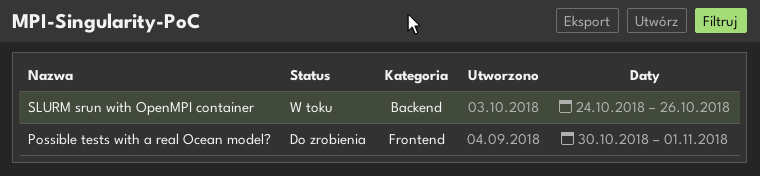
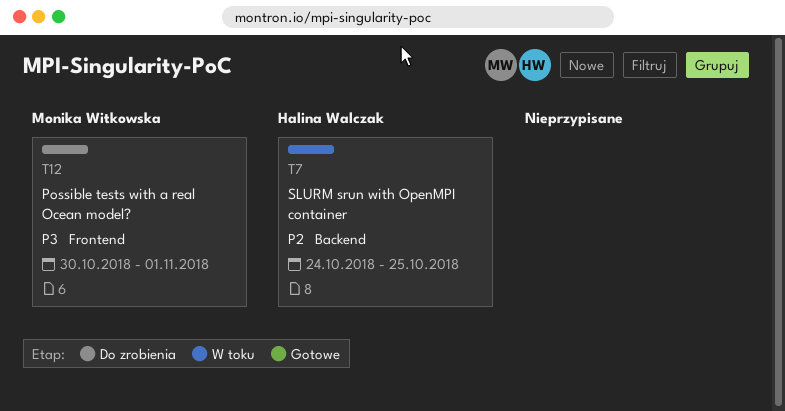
SLURM srun with OpenMPI container, due: Oct 26 -> Oct 25

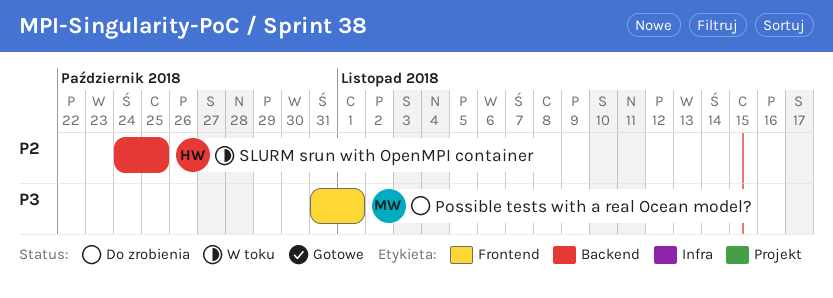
Possible tests with a real Ocean model?, start: Oct 30 -> Oct 31

